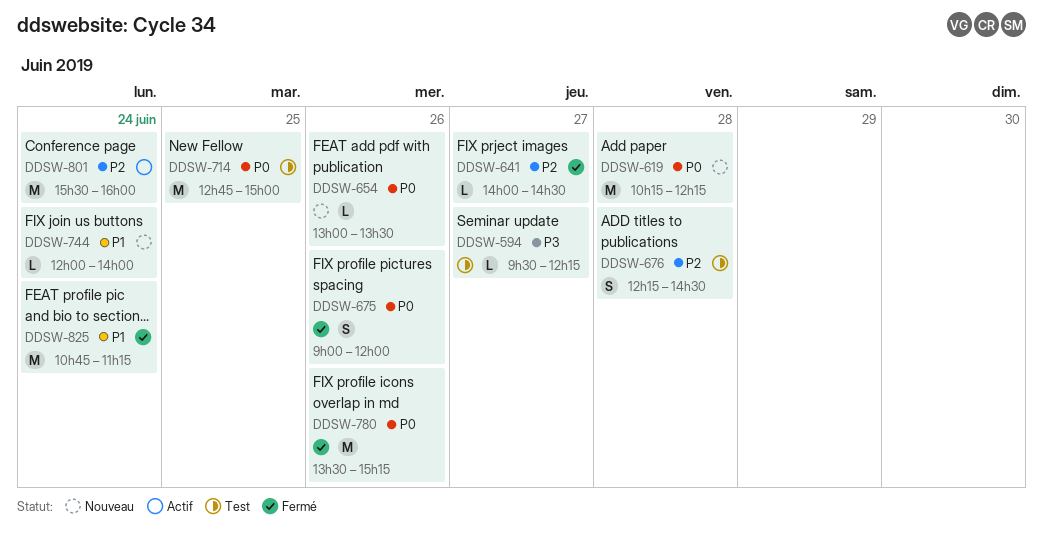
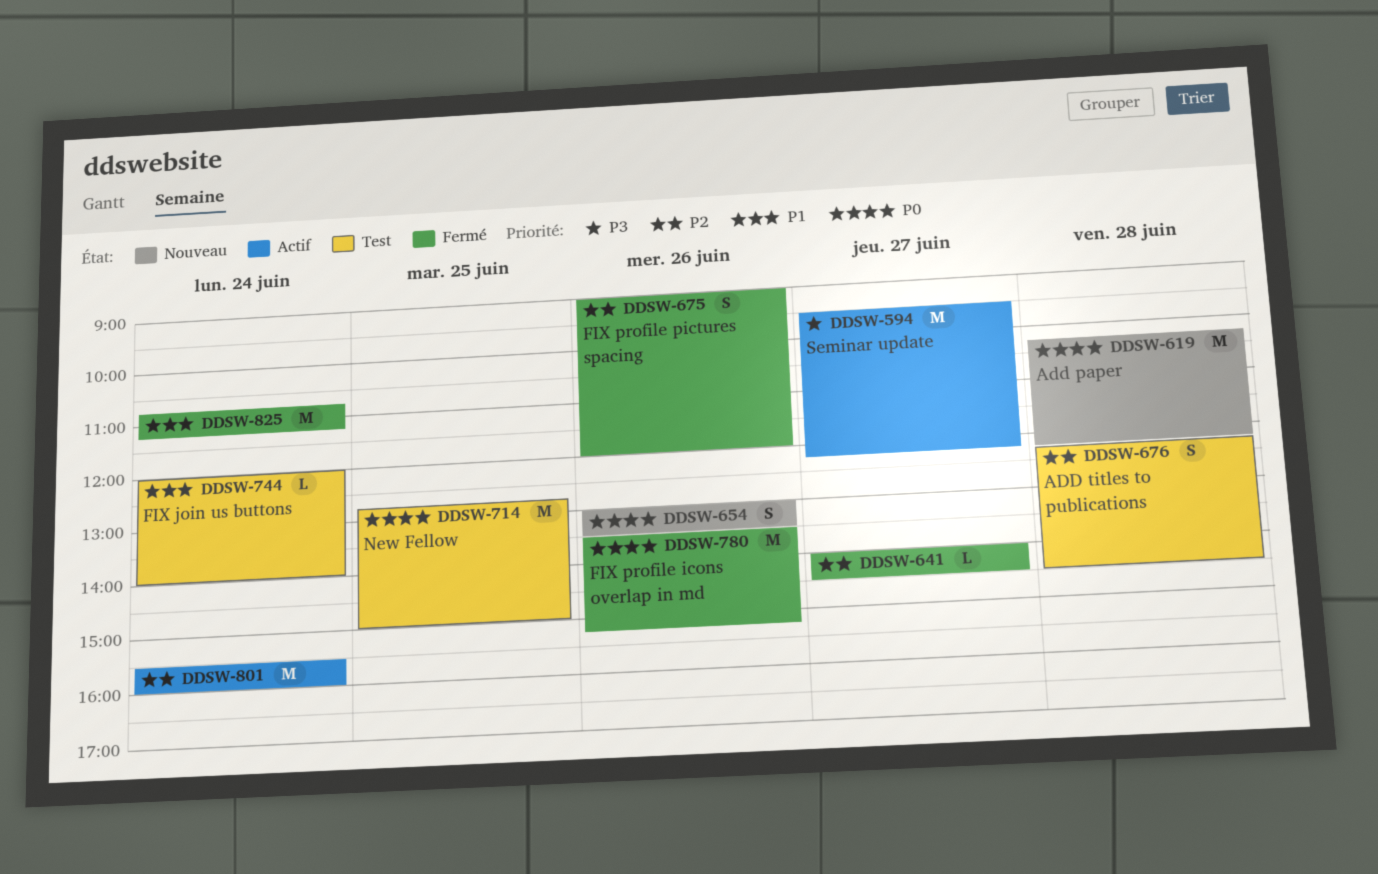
DDSW-594, status: Test -> Actif
DDSW-594, estimate: L -> M
DDSW-654, estimate: L -> S
DDSW-675, priority: P0 -> P2
DDSW-744, status: Nouveau -> Test

